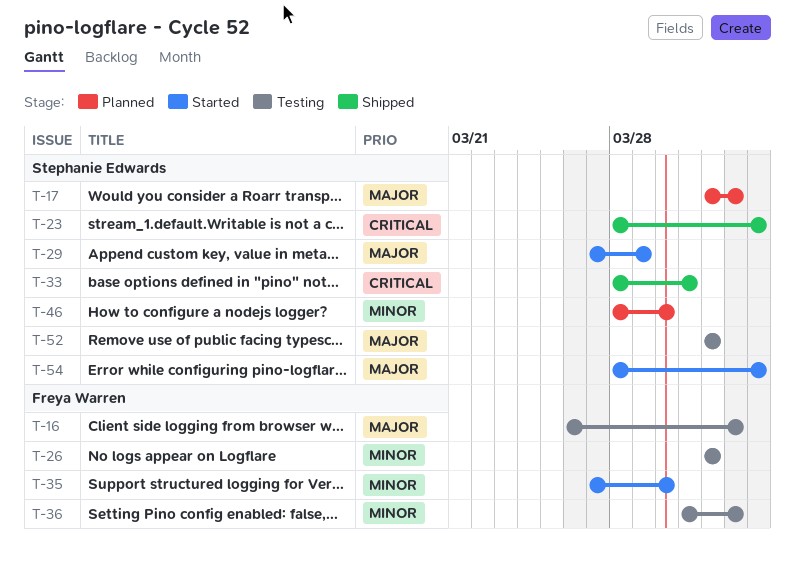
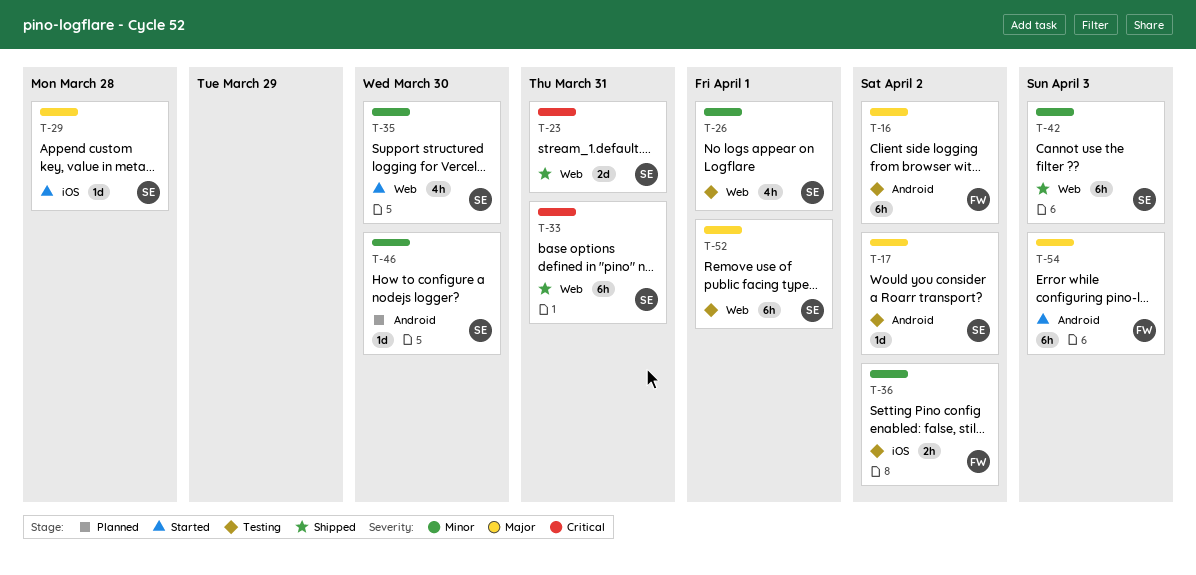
T-17, status: Planned -> Testing
T-23, due: Apr 3 -> Mar 31
T-26, owner: Freya Warren -> Stephanie Edwards
T-29, due: Mar 29 -> Mar 28
T-35, owner: Freya Warren -> Stephanie Edwards
T-42: none -> present
T-54, owner: Stephanie Edwards -> Freya Warren

